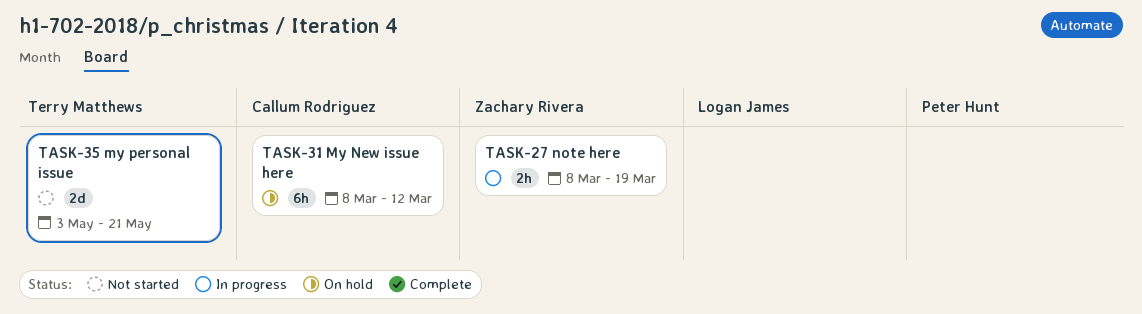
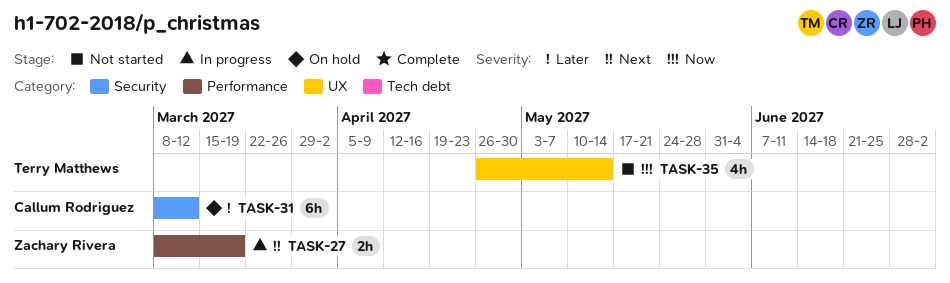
TASK-35, estimate: 2d -> 4h
TASK-35, start: May 3 -> Apr 26
TASK-35, due: May 21 -> May 14

